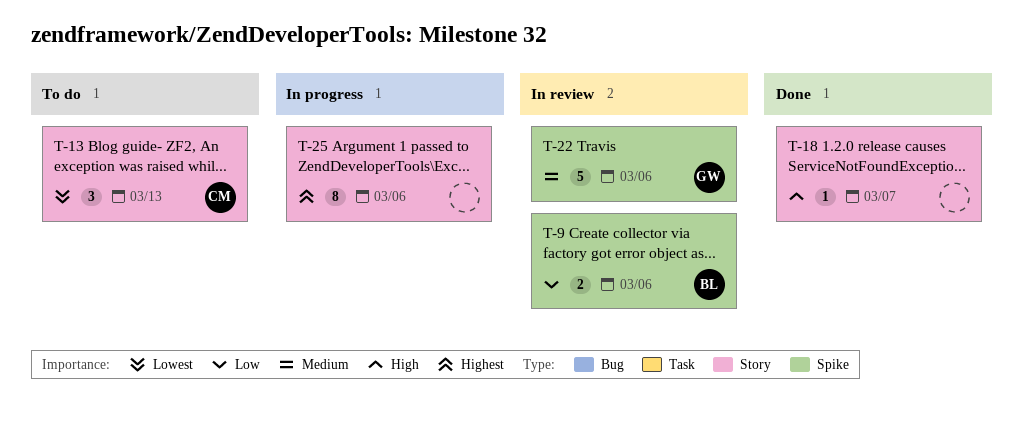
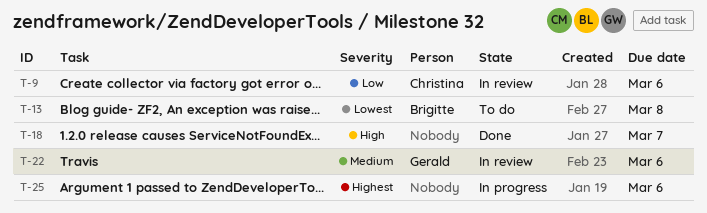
T-9, owner: Brigitte -> Christina
T-13, owner: Christina -> Brigitte
T-13, due: Mar 13 -> Mar 8

